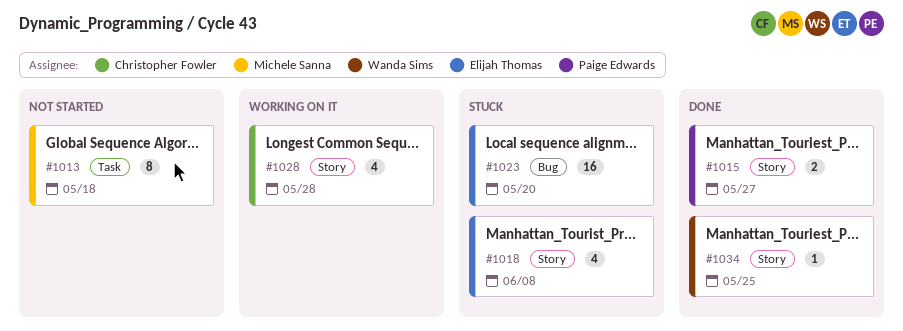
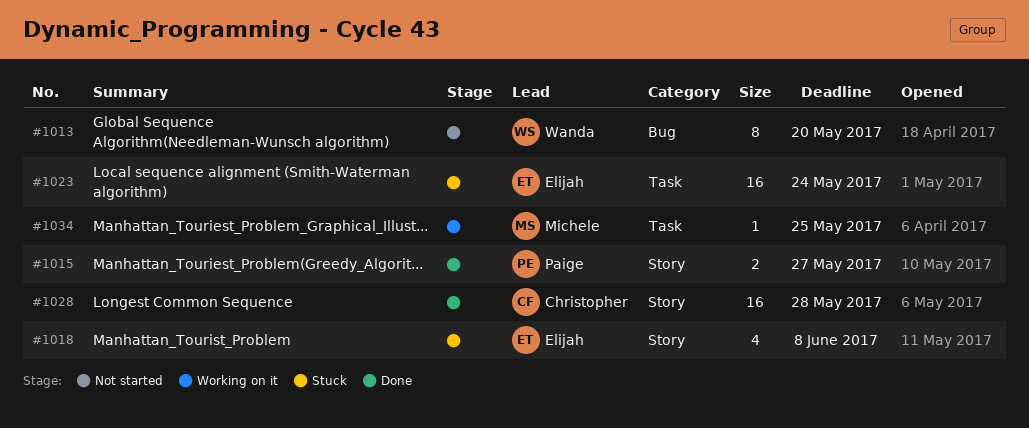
#1013, owner: Michele Sanna -> Wanda Sims
#1013, label: Task -> Bug
#1013, due: May 18 -> May 20
#1023, label: Bug -> Task
#1023, due: May 20 -> May 24
#1028, status: Working on it -> Done
#1028, estimate: 4 -> 16
#1034, status: Done -> Working on it
#1034, owner: Wanda Sims -> Michele Sanna
#1034, label: Story -> Task

